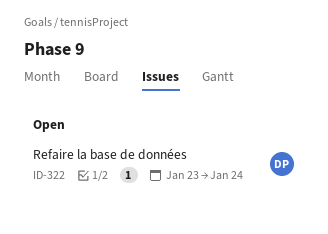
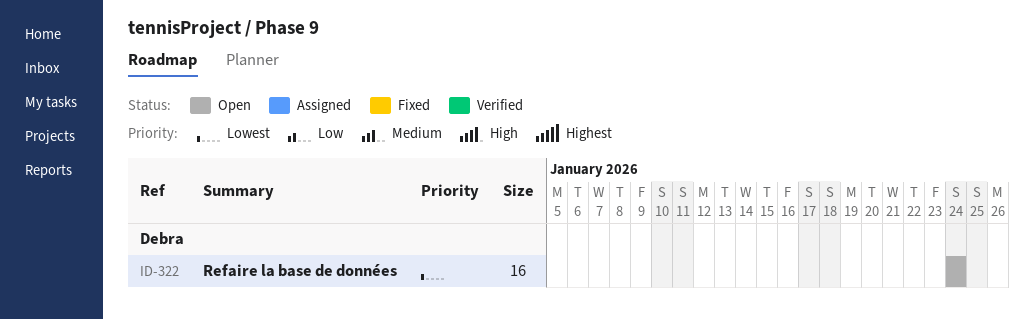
ID-322, estimate: 1 -> 16
ID-322, start: Jan 23 -> Jan 24

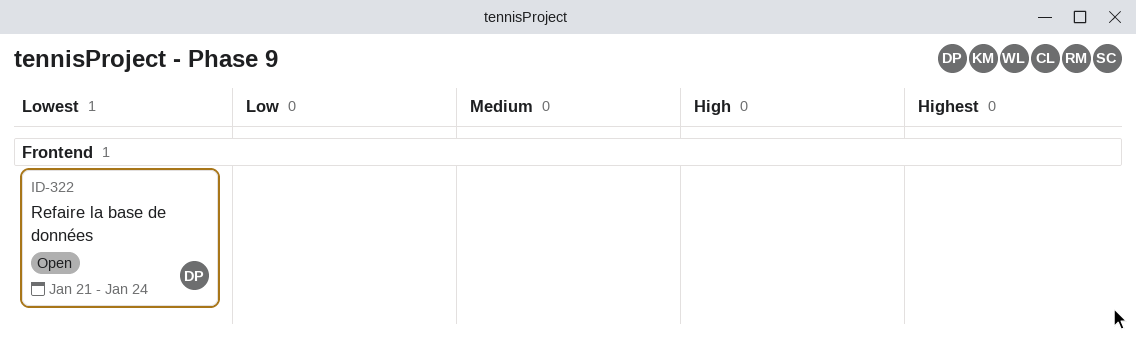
ID-322, start: Jan 24 -> Jan 21

